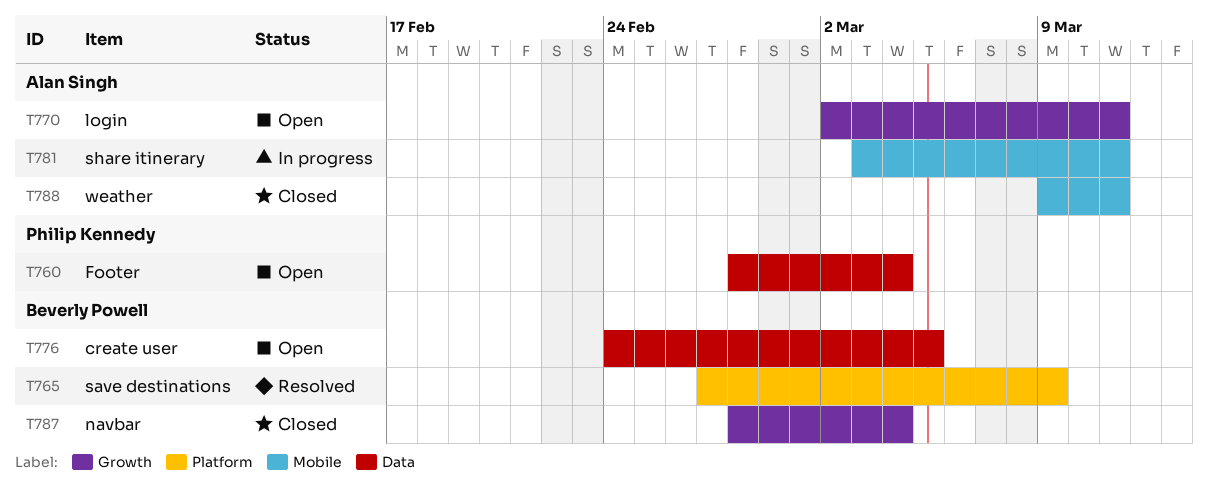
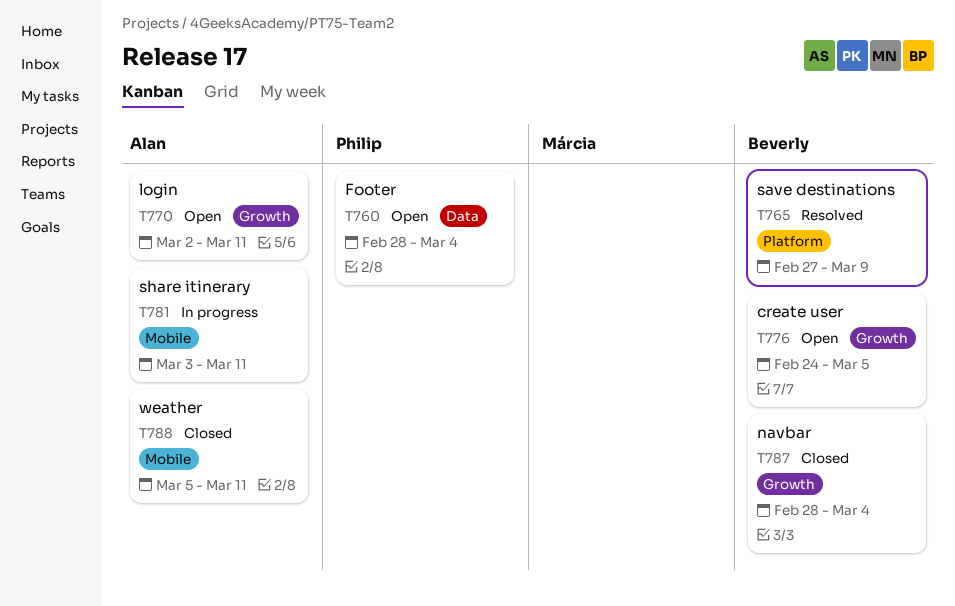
T776, label: Data -> Growth
T788, start: Mar 9 -> Mar 5

